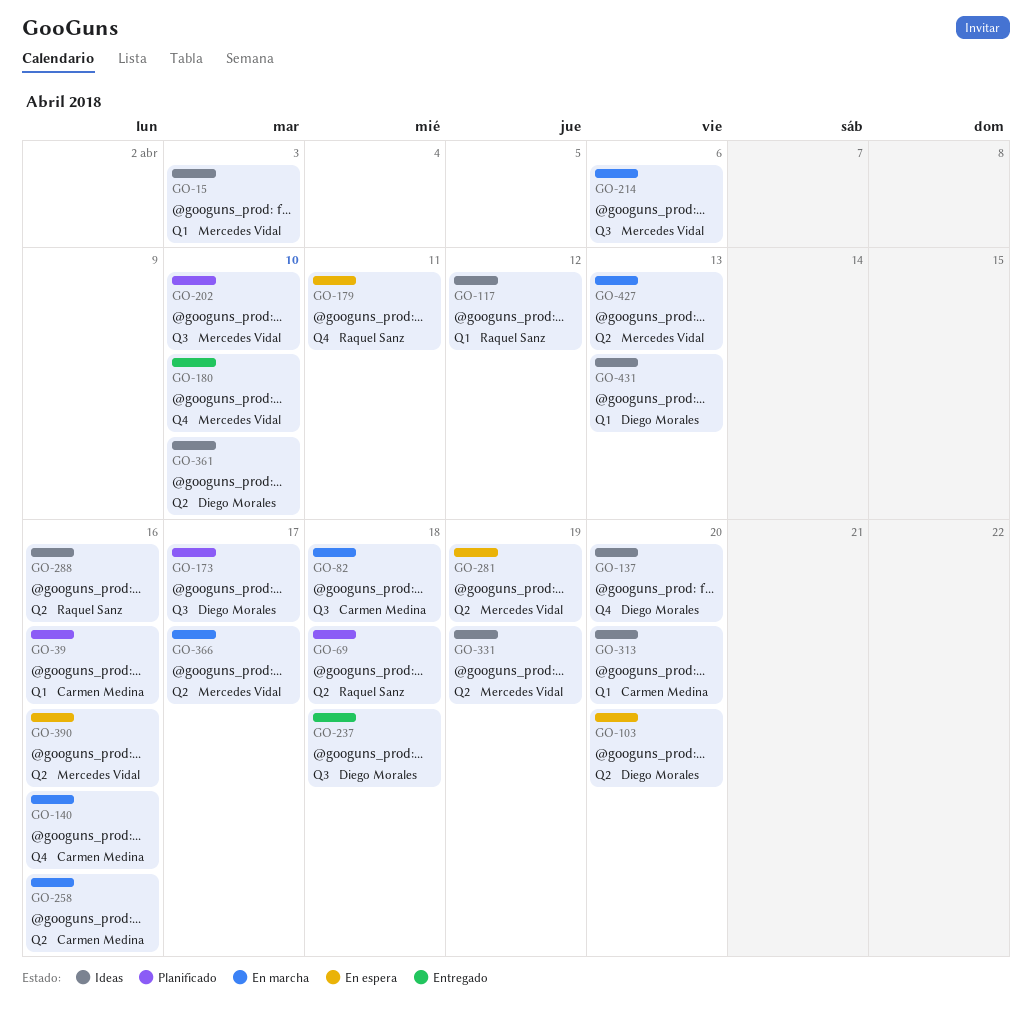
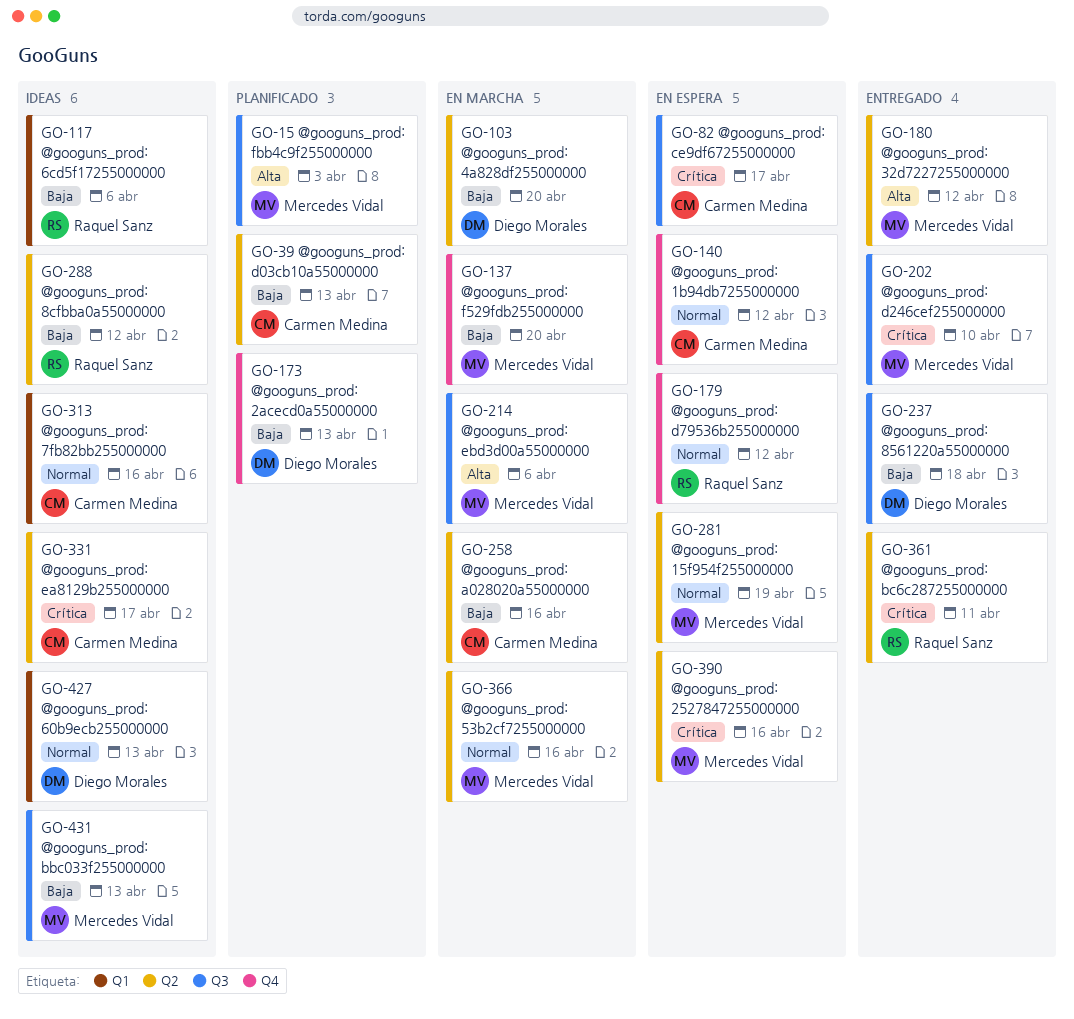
GO-15, status: Ideas -> Planificado
GO-15, label: Q1 -> Q3
GO-39, label: Q1 -> Q2
GO-39, due: Apr 16 -> Apr 13
GO-69: present -> none
GO-82, status: En marcha -> En espera
GO-82, due: Apr 18 -> Apr 17
GO-103, status: En espera -> En marcha
GO-117, due: Apr 12 -> Apr 6
GO-137, status: Ideas -> En marcha
GO-137, owner: Diego Morales -> Mercedes Vidal
GO-140, status: En marcha -> En espera
GO-140, due: Apr 16 -> Apr 12
GO-173, label: Q3 -> Q4
GO-173, due: Apr 17 -> Apr 13
GO-179, due: Apr 11 -> Apr 12
GO-180, label: Q4 -> Q2
GO-180, due: Apr 10 -> Apr 12
GO-202, status: Planificado -> Entregado
GO-288, due: Apr 16 -> Apr 12
GO-313, due: Apr 20 -> Apr 16
GO-331, owner: Mercedes Vidal -> Carmen Medina
GO-331, due: Apr 19 -> Apr 17
GO-361, status: Ideas -> Entregado
GO-361, owner: Diego Morales -> Raquel Sanz
GO-361, due: Apr 10 -> Apr 11
GO-366, due: Apr 17 -> Apr 16
GO-427, status: En marcha -> Ideas
GO-427, owner: Mercedes Vidal -> Diego Morales
GO-427, label: Q2 -> Q1
GO-431, owner: Diego Morales -> Mercedes Vidal
GO-431, label: Q1 -> Q3

